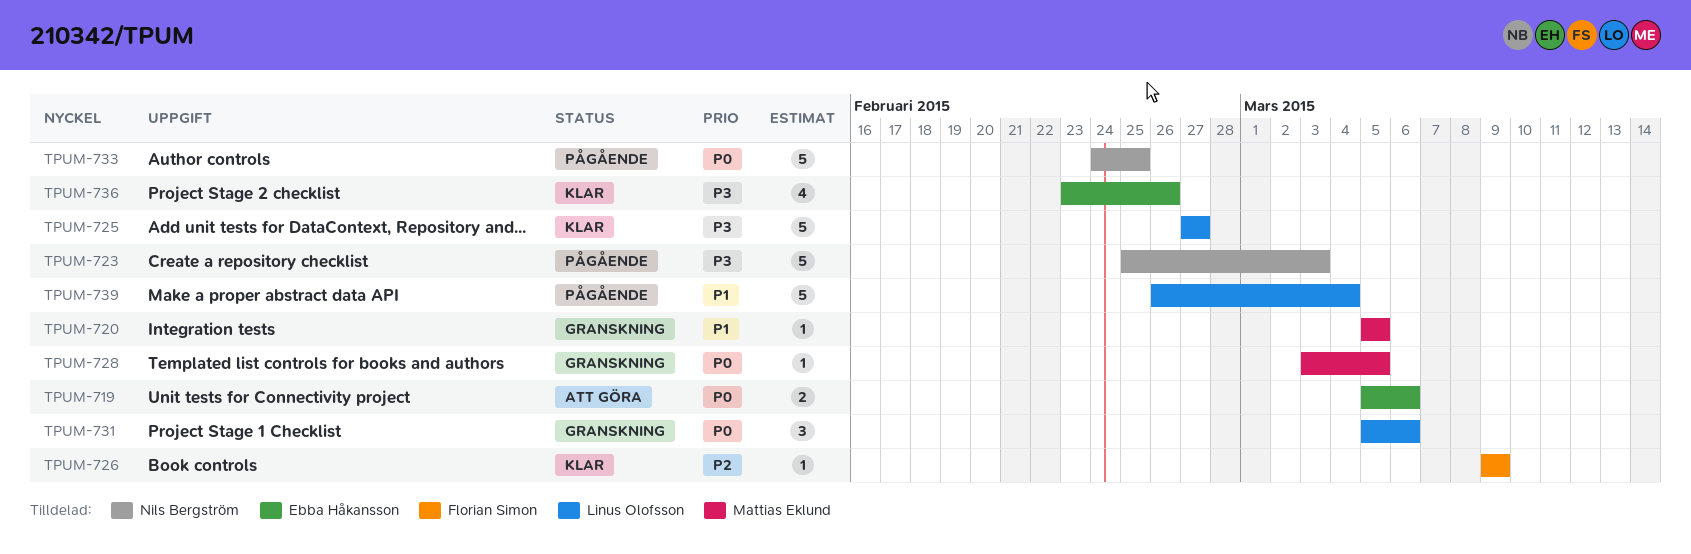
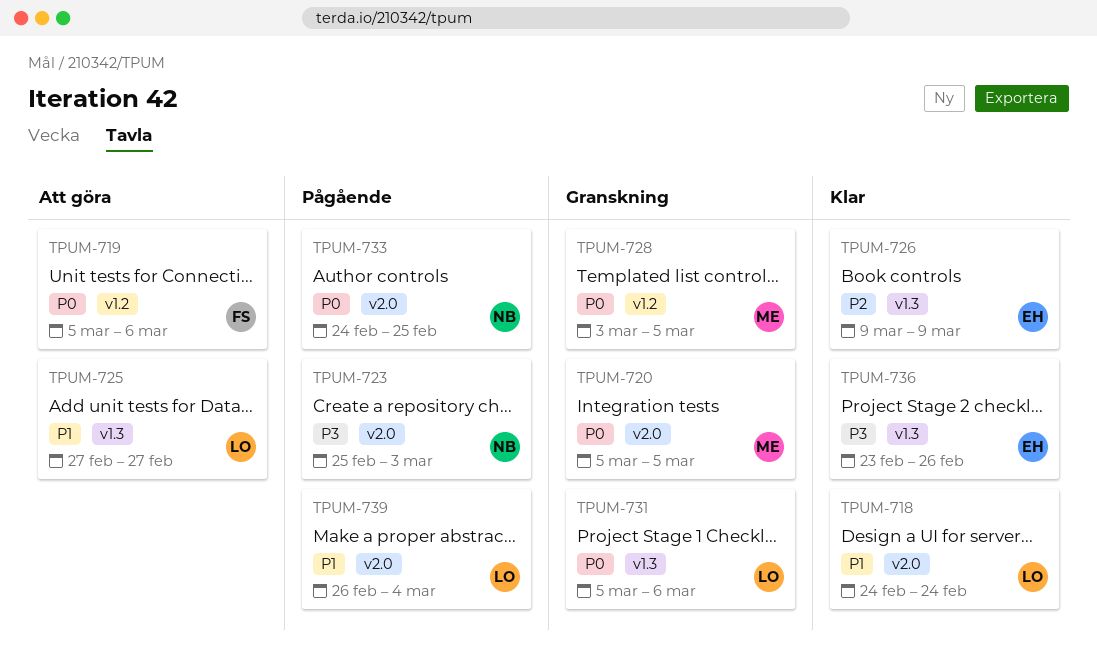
TPUM-718: none -> present
TPUM-719, owner: Ebba Håkansson -> Florian Simon
TPUM-720, priority: P1 -> P0
TPUM-725, status: Klar -> Att göra
TPUM-725, priority: P3 -> P1
TPUM-726, owner: Florian Simon -> Ebba Håkansson

